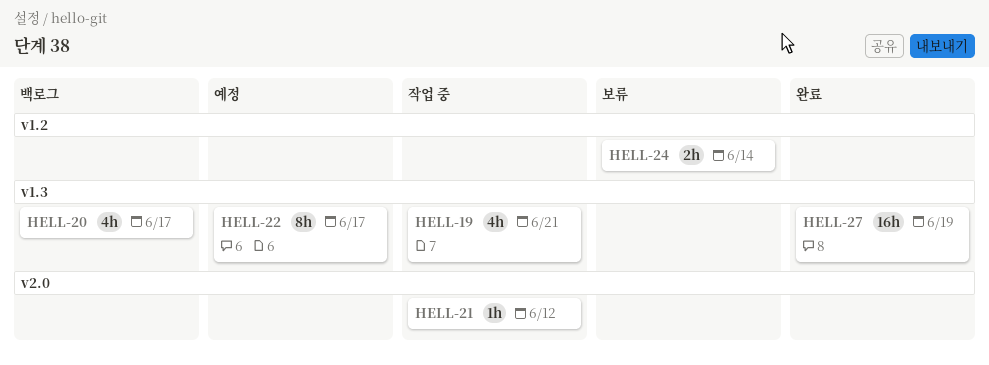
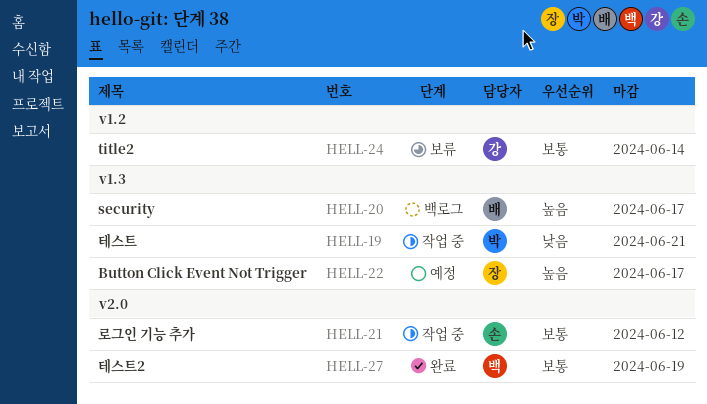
HELL-27, label: v1.3 -> v2.0

